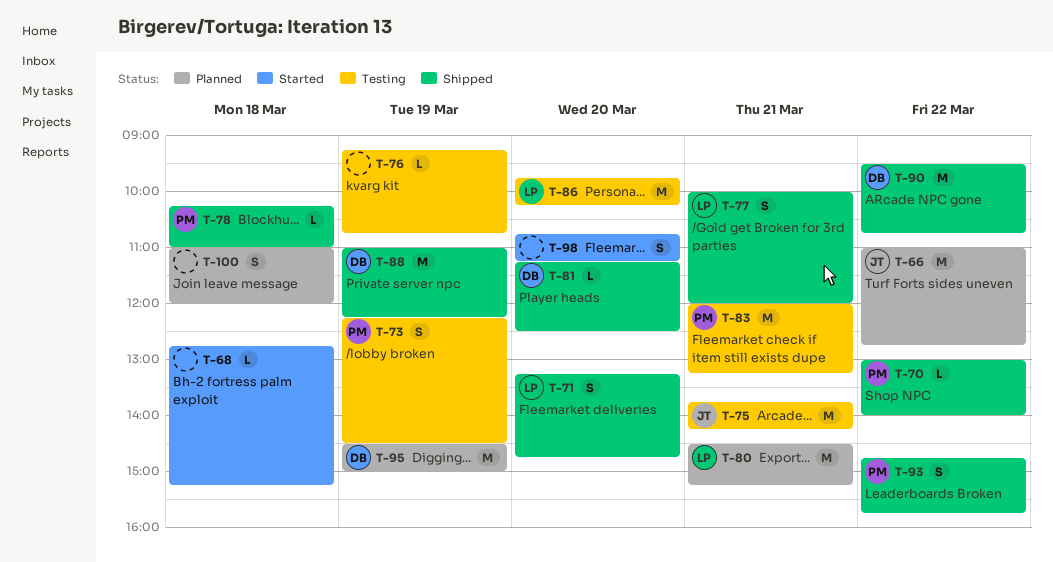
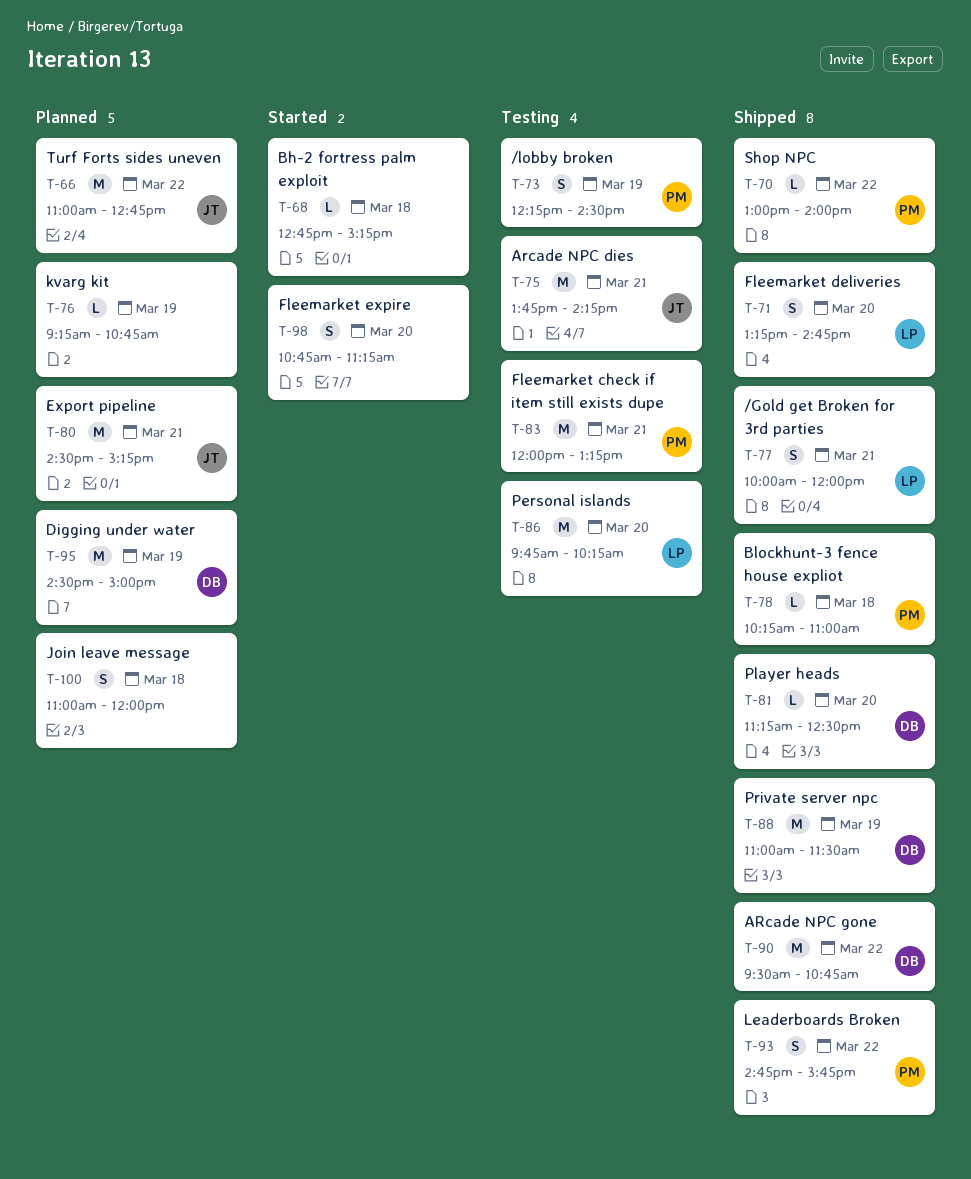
T-76, status: Testing -> Planned
T-80, owner: LP -> JT
T-88, ends: 12:15 -> 11:30

